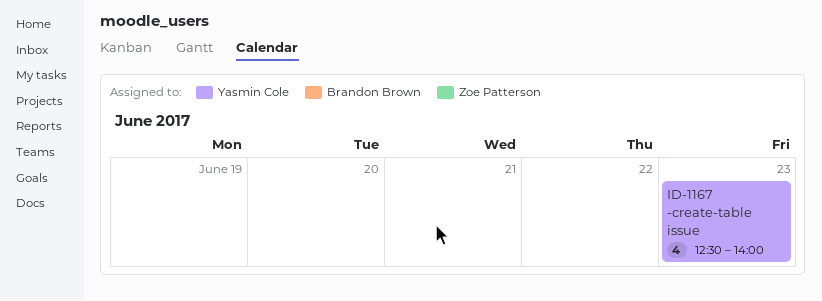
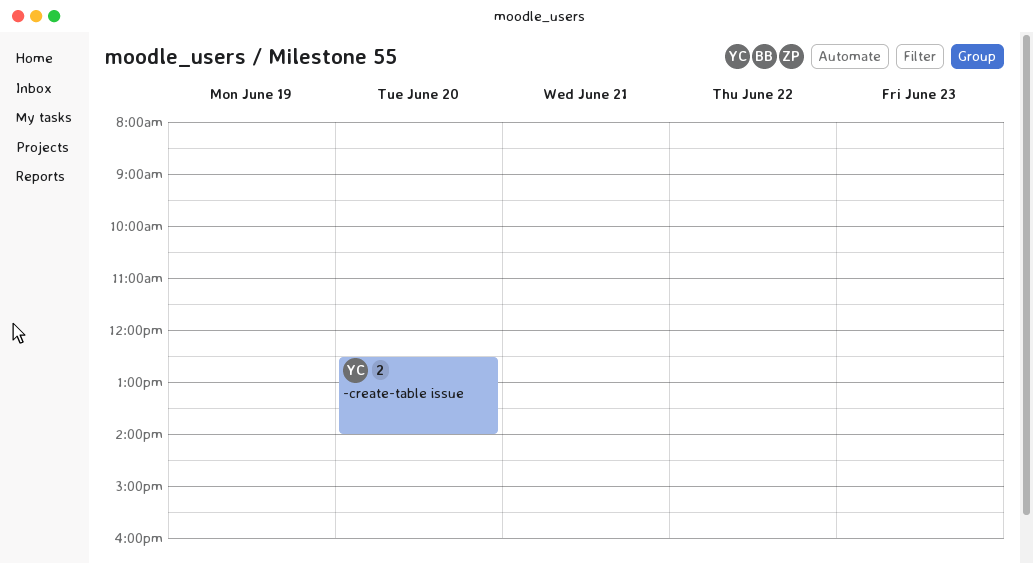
-create-table issue, estimate: 4 -> 2
-create-table issue, day: Jun 23 -> Jun 20

